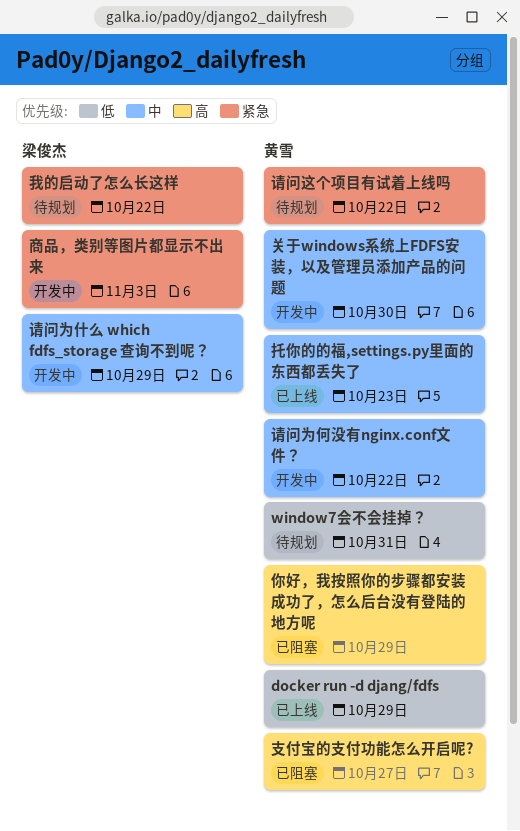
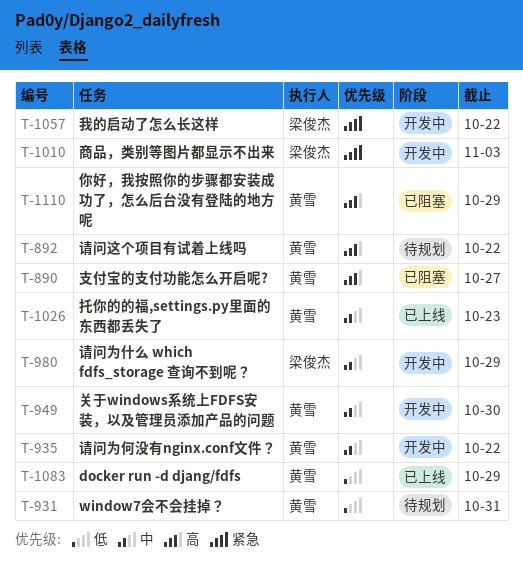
我的启动了怎么长这样, status: 待规划 -> 开发中
请问这个项目有试着上线吗, priority: 紧急 -> 高

